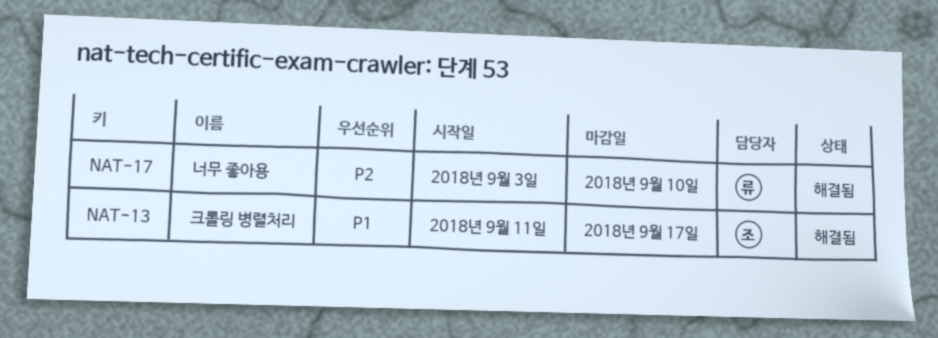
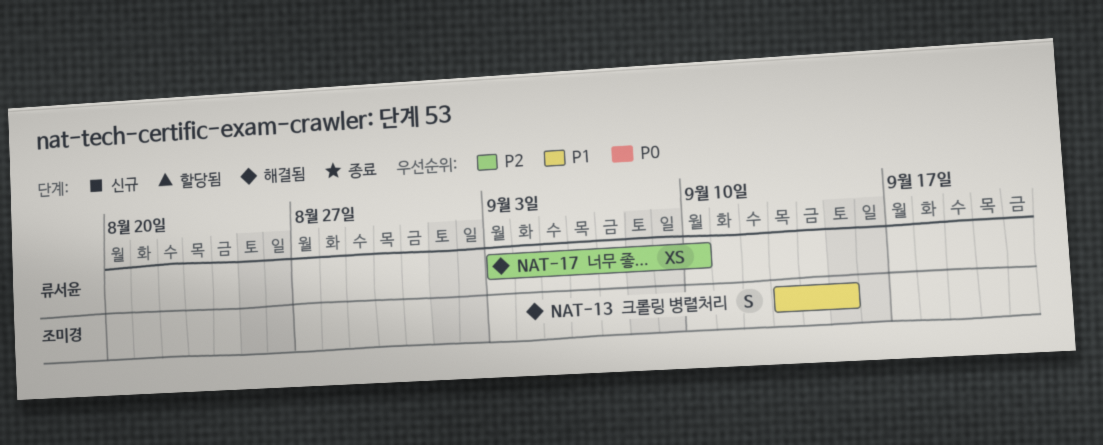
NAT-13, start: Sep 11 -> Sep 13
NAT-13, due: Sep 17 -> Sep 15

